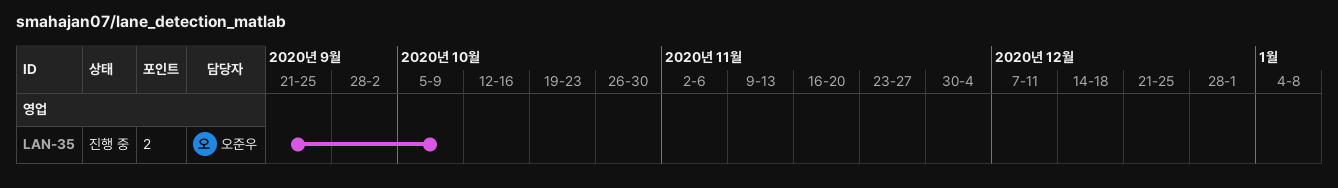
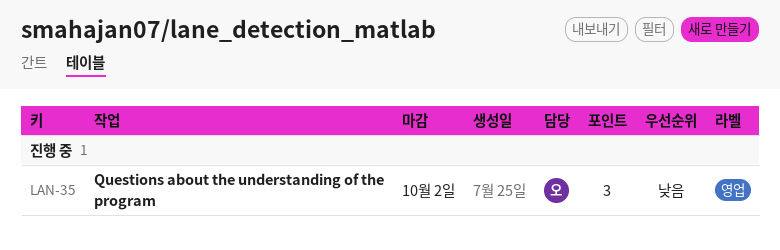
LAN-35, estimate: 2 -> 3
LAN-35, due: Oct 9 -> Oct 2

